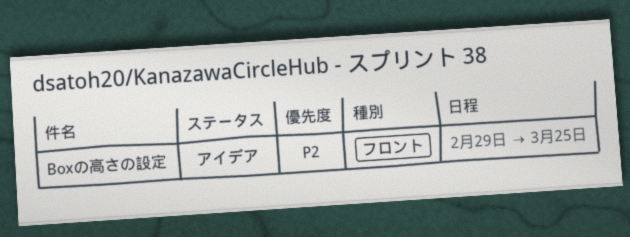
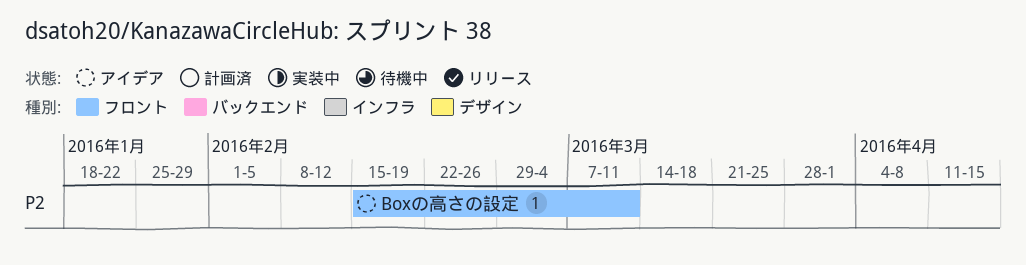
Boxの高さの設定, start: Feb 29 -> Feb 15
Boxの高さの設定, due: Mar 25 -> Mar 11

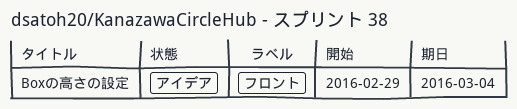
Boxの高さの設定, start: Feb 15 -> Feb 29
Boxの高さの設定, due: Mar 11 -> Mar 4

